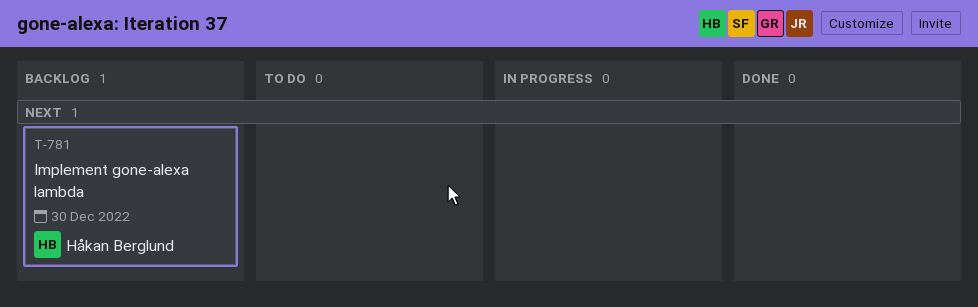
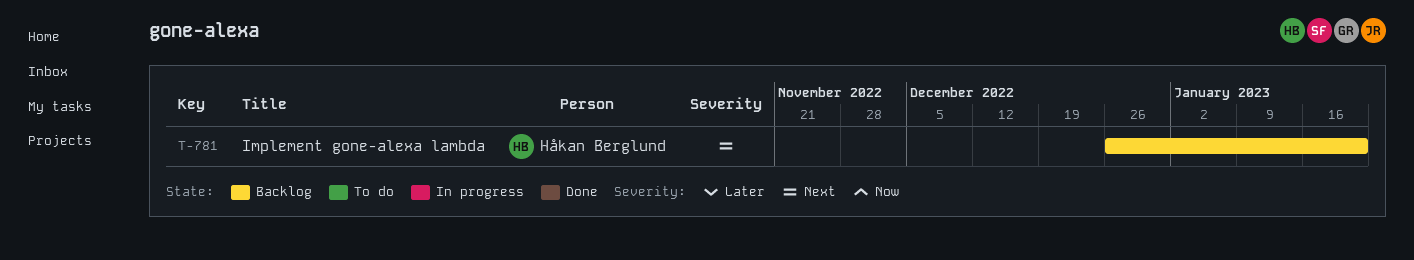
T-781, due: Dec 30 -> Jan 20

